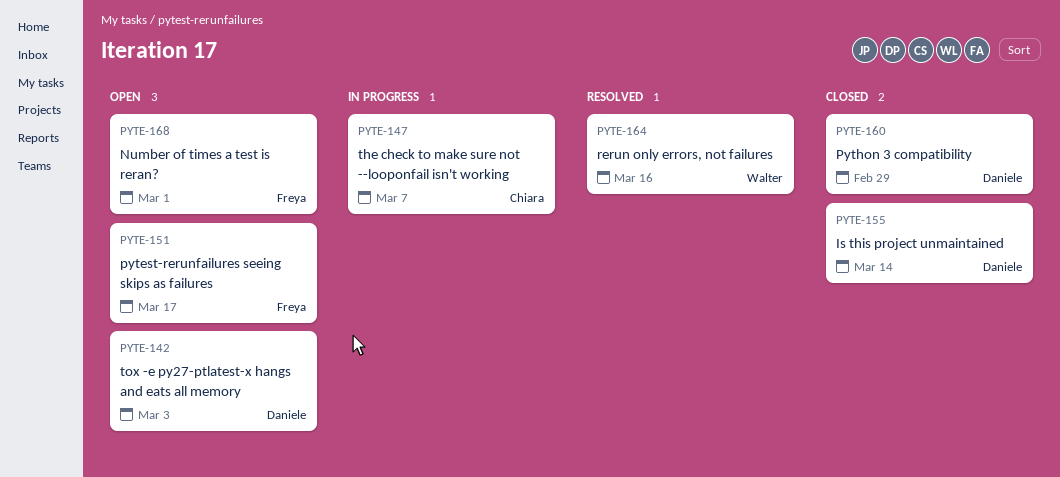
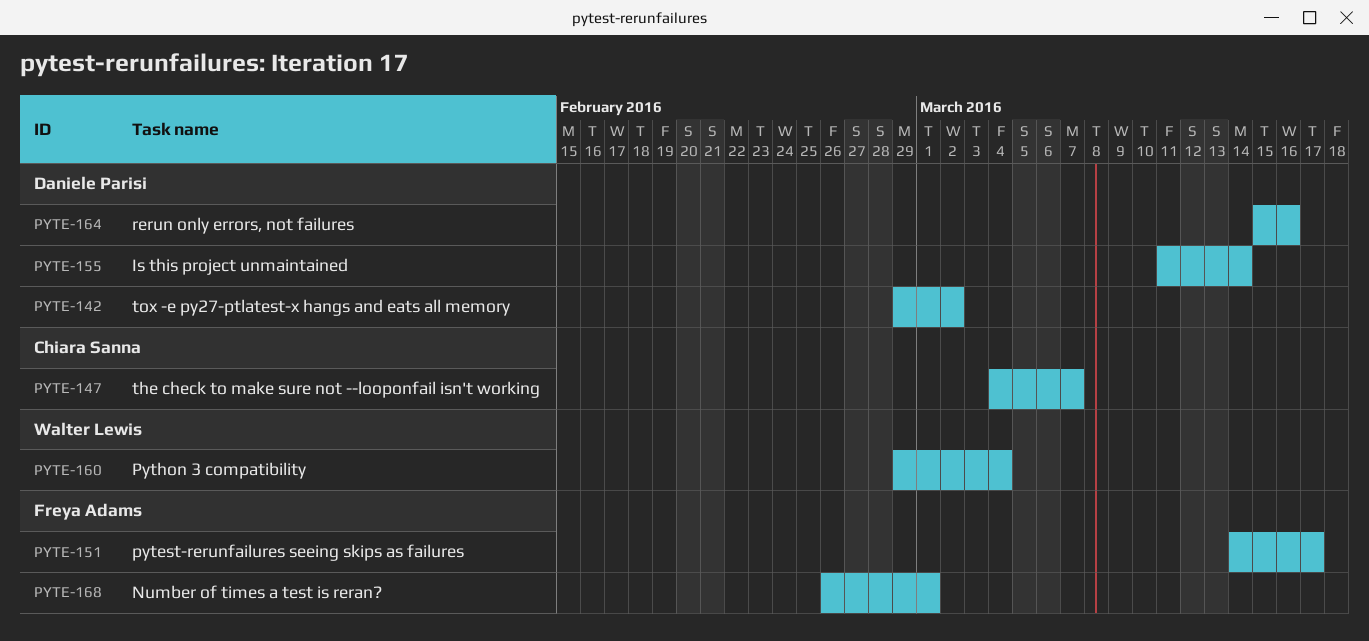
PYTE-142, due: Mar 3 -> Mar 2
PYTE-160, owner: Daniele Parisi -> Walter Lewis
PYTE-160, due: Feb 29 -> Mar 4
PYTE-164, owner: Walter Lewis -> Daniele Parisi

